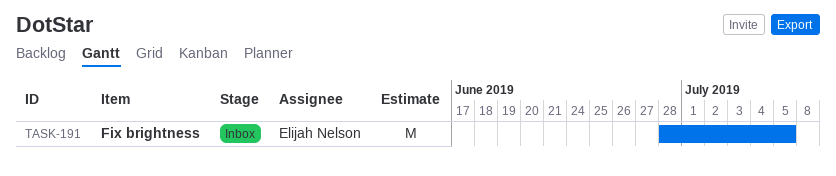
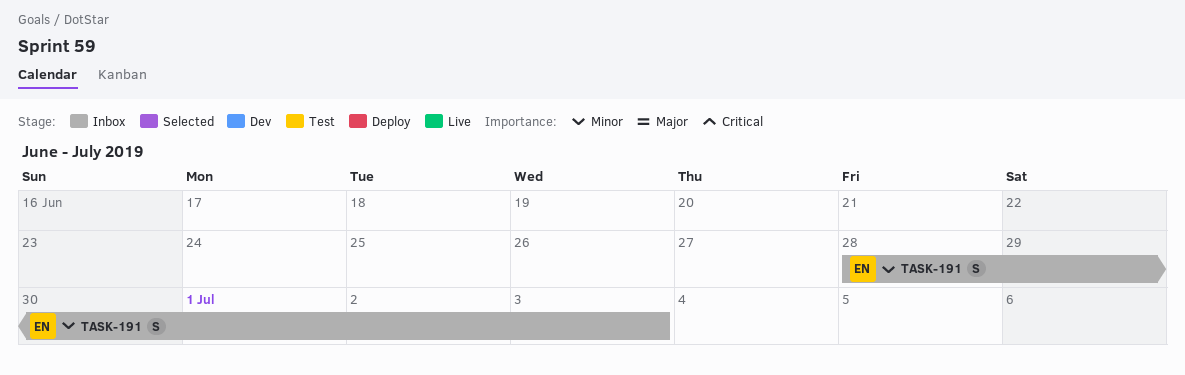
TASK-191, estimate: M -> S
TASK-191, due: Jul 5 -> Jul 3

